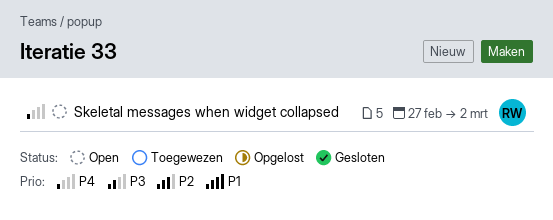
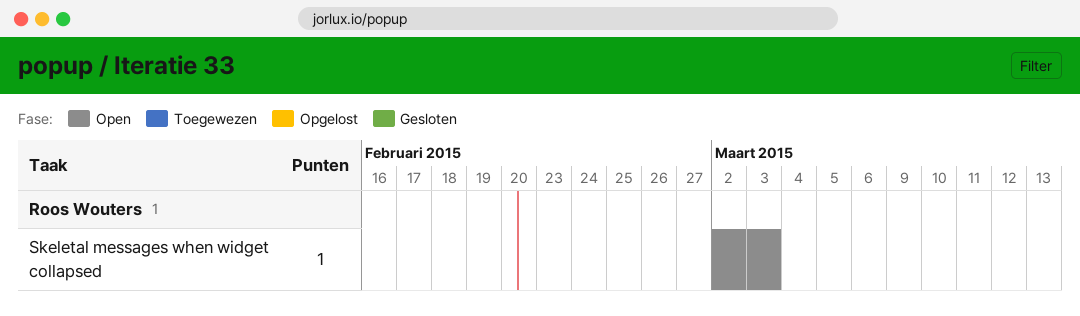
Skeletal messages when widget collapsed, start: Feb 27 -> Mar 2
Skeletal messages when widget collapsed, due: Mar 2 -> Mar 3

